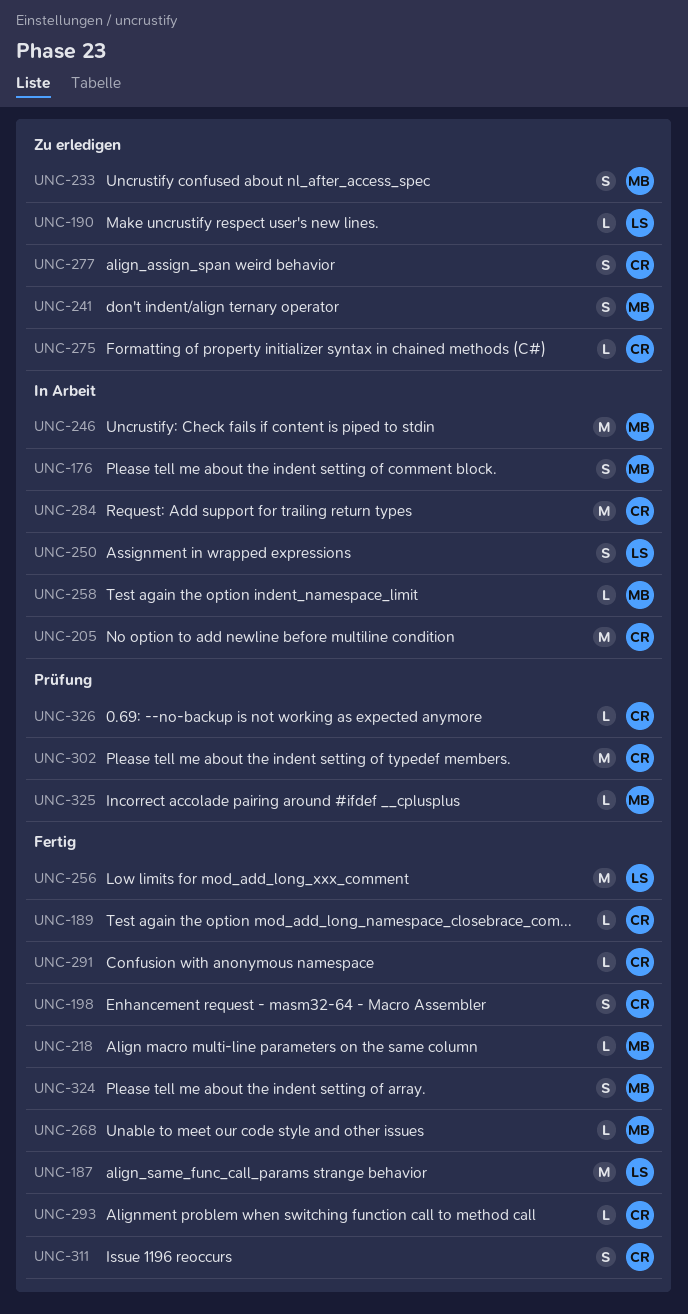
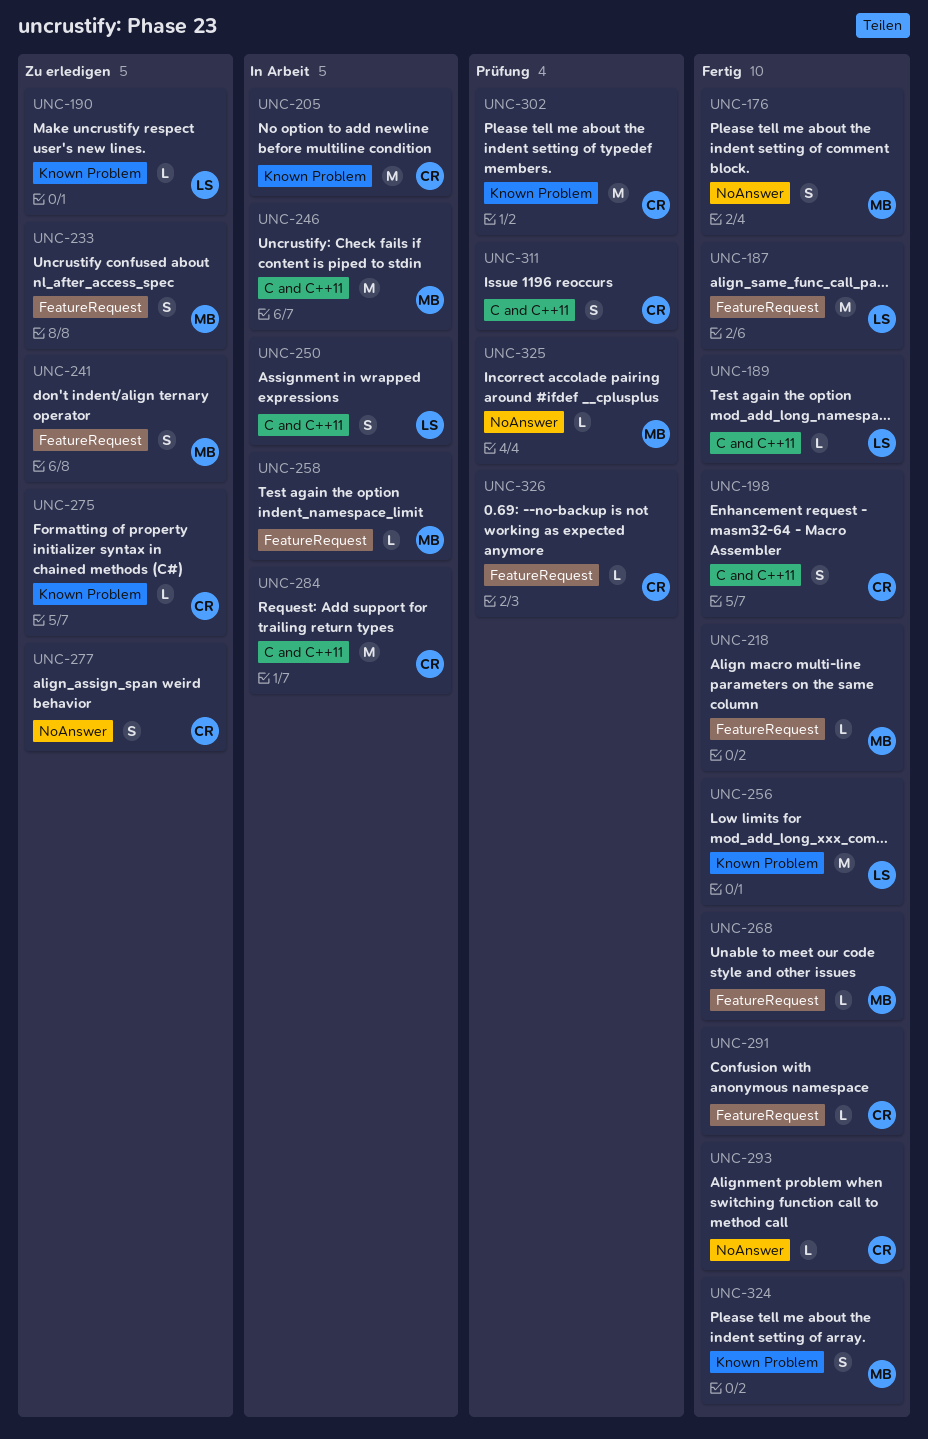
UNC-176, status: In Arbeit -> Fertig
UNC-189, owner: CR -> LS
UNC-311, status: Fertig -> Prüfung

